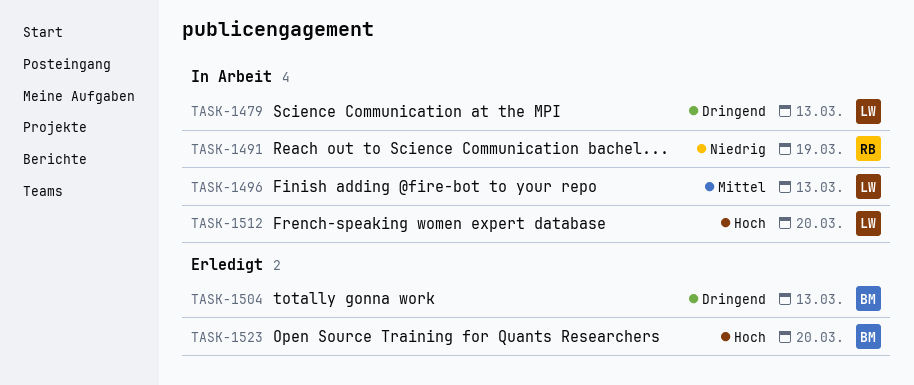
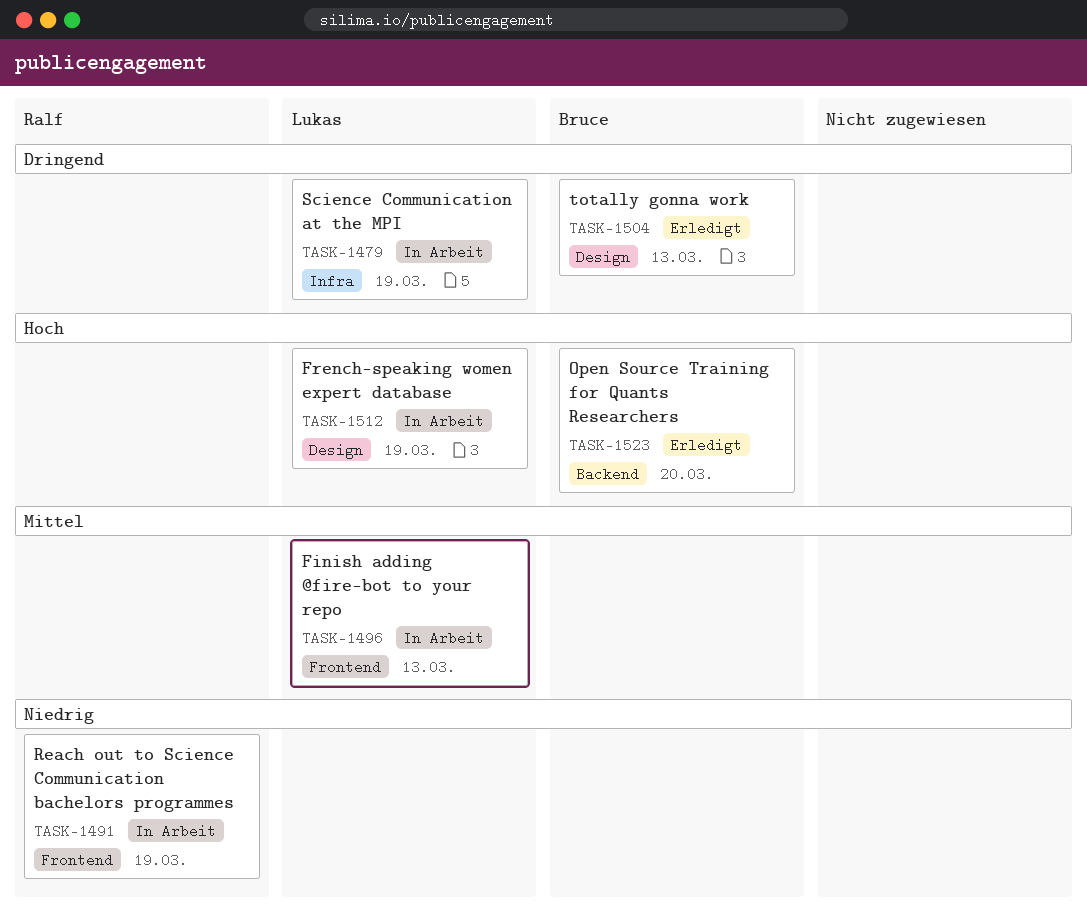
TASK-1479, due: Mar 13 -> Mar 19
TASK-1512, due: Mar 20 -> Mar 19

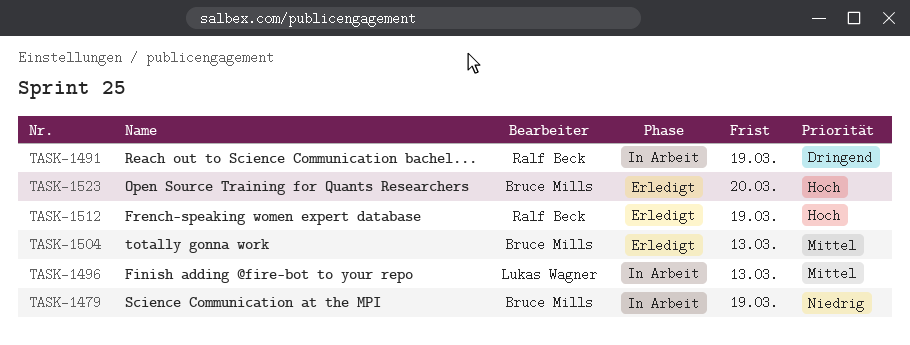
TASK-1479, owner: Lukas Wagner -> Bruce Mills
TASK-1479, priority: Dringend -> Niedrig
TASK-1491, priority: Niedrig -> Dringend
TASK-1504, priority: Dringend -> Mittel
TASK-1512, status: In Arbeit -> Erledigt
TASK-1512, owner: Lukas Wagner -> Ralf Beck

